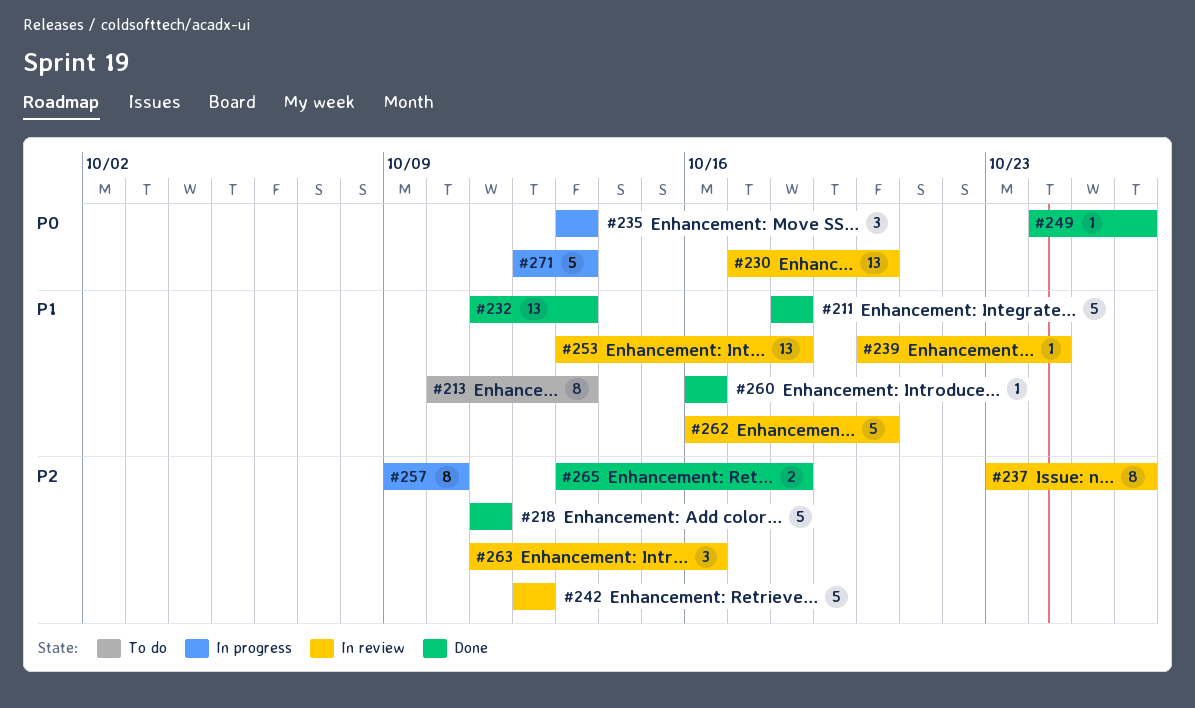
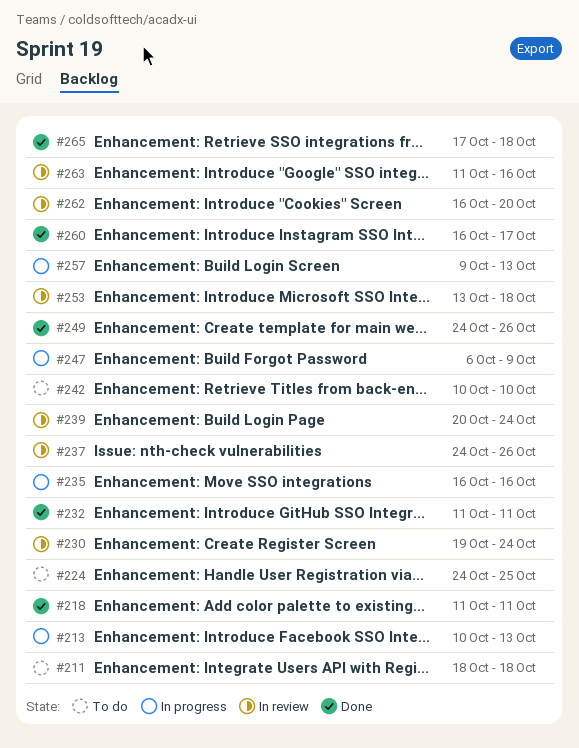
#211, status: Done -> To do
#213, status: To do -> In progress
#224: none -> present
#230, start: Oct 17 -> Oct 19
#230, due: Oct 20 -> Oct 24
#232, due: Oct 13 -> Oct 11
#235, start: Oct 13 -> Oct 16
#235, due: Oct 13 -> Oct 16
#237, start: Oct 23 -> Oct 24
#242, status: In review -> To do
#242, start: Oct 12 -> Oct 10
#242, due: Oct 12 -> Oct 10
#247: none -> present
#257, due: Oct 10 -> Oct 13
#260, due: Oct 16 -> Oct 17
#265, start: Oct 13 -> Oct 17
#271: present -> none

